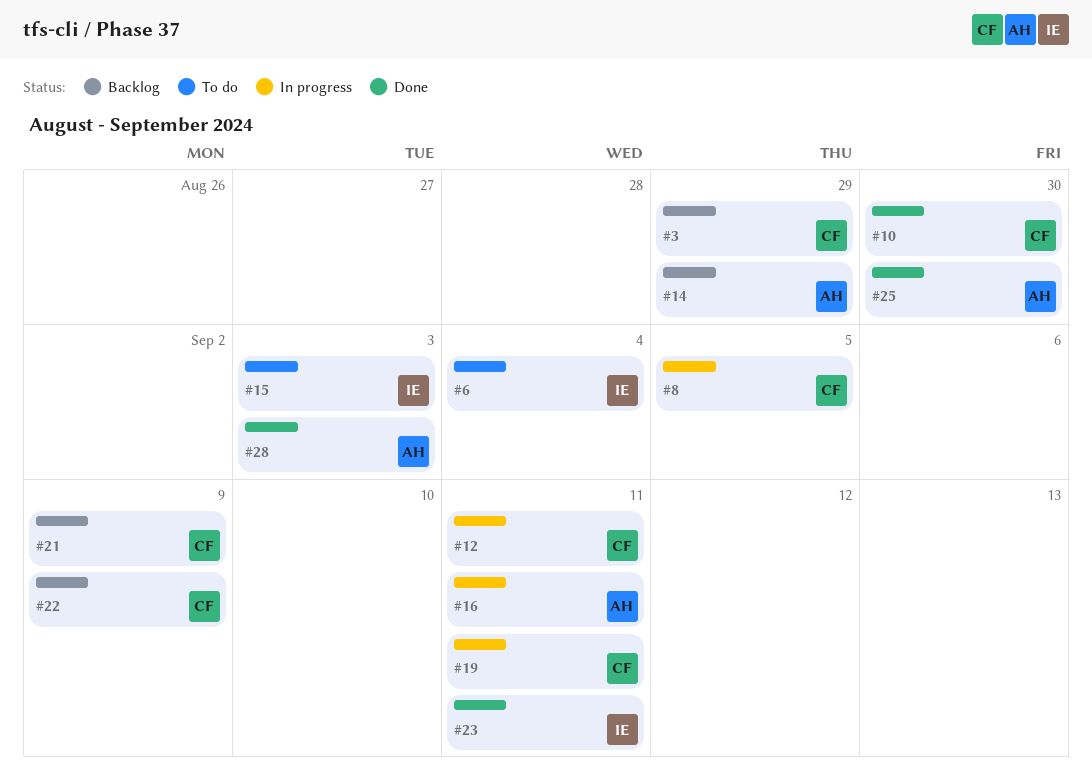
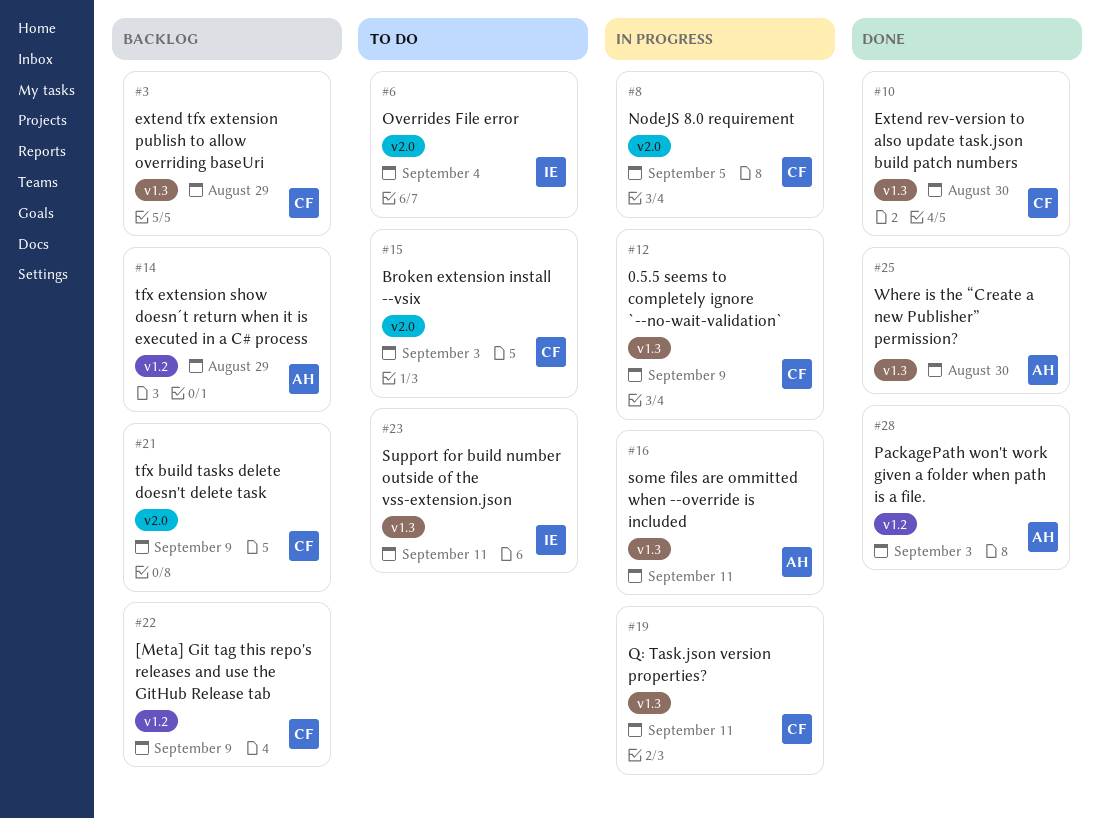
#12, due: Sep 11 -> Sep 9
#15, owner: IE -> CF
#23, status: Done -> To do

